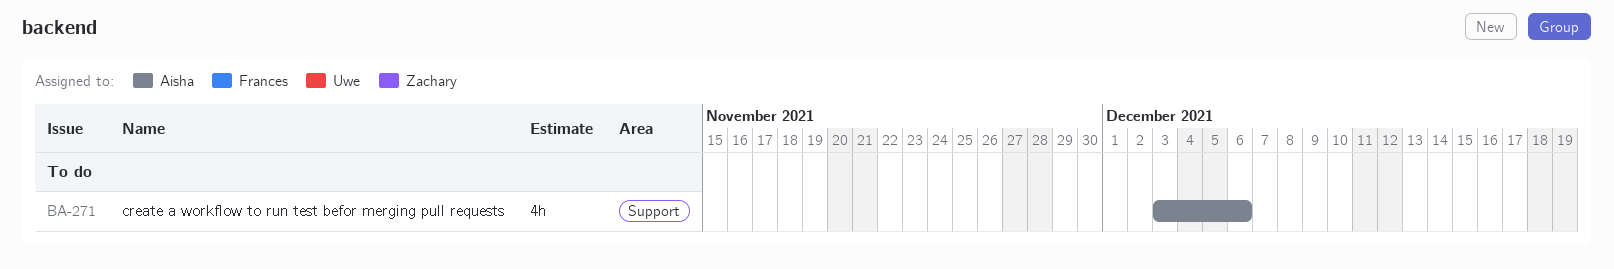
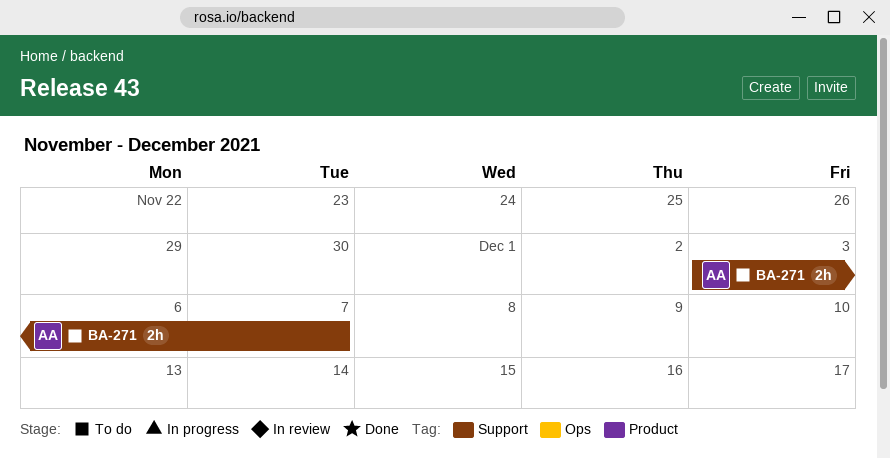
BA-271, estimate: 4h -> 2h
BA-271, due: Dec 6 -> Dec 7

